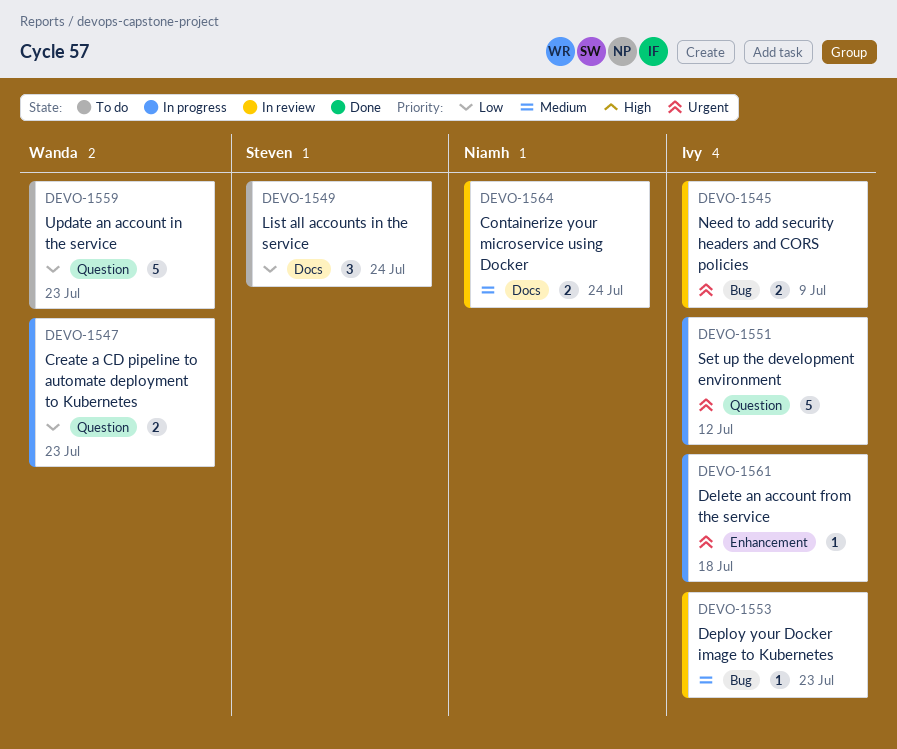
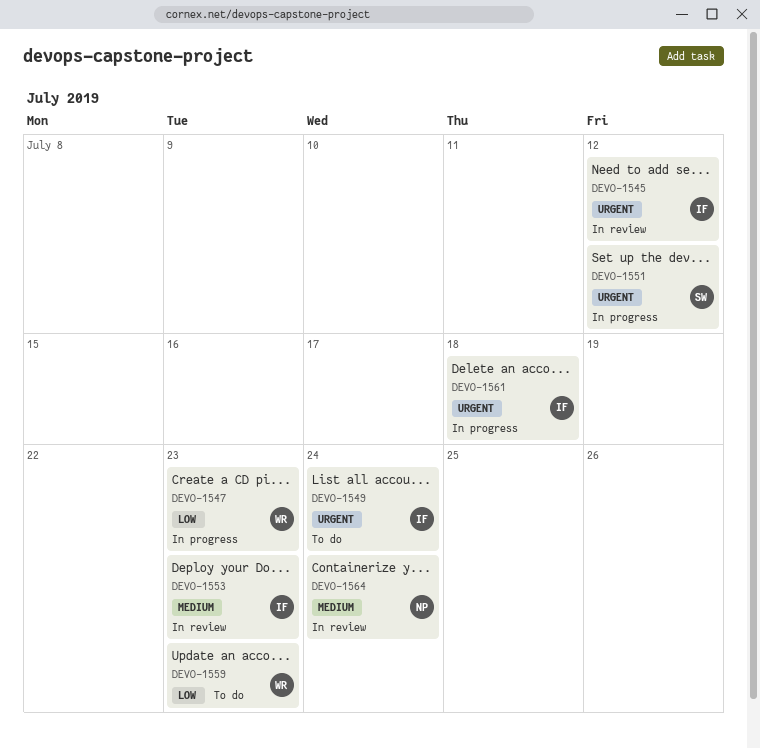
DEVO-1545, due: Jul 9 -> Jul 12
DEVO-1549, owner: Steven -> Ivy
DEVO-1549, priority: Low -> Urgent
DEVO-1551, owner: Ivy -> Steven

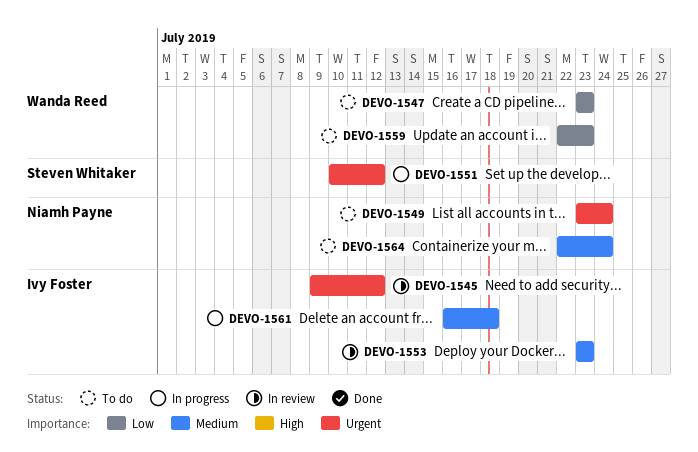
DEVO-1547, status: In progress -> To do
DEVO-1549, owner: Ivy Foster -> Niamh Payne
DEVO-1561, priority: Urgent -> Medium
DEVO-1564, status: In review -> To do

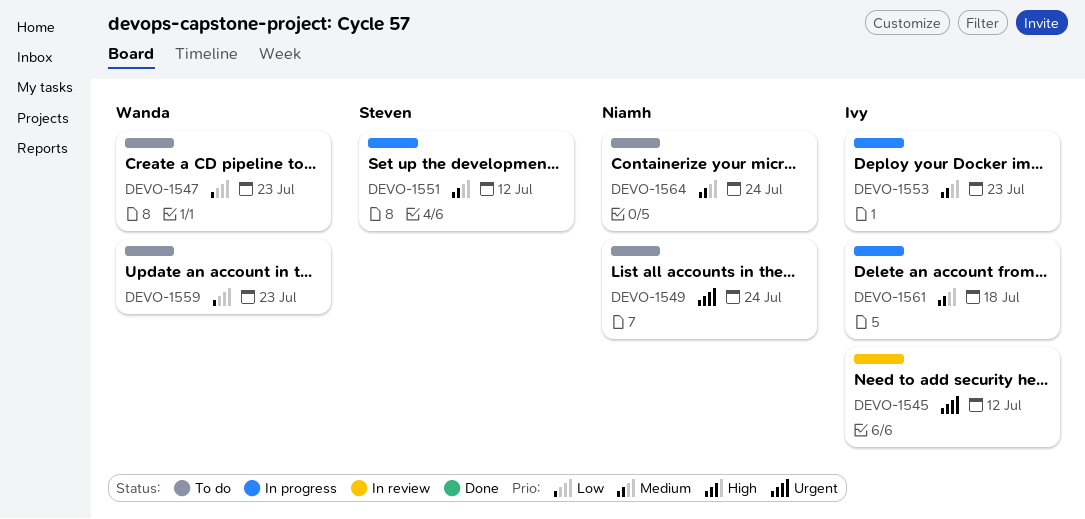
DEVO-1551, priority: Urgent -> Medium
DEVO-1553, status: In review -> In progress

